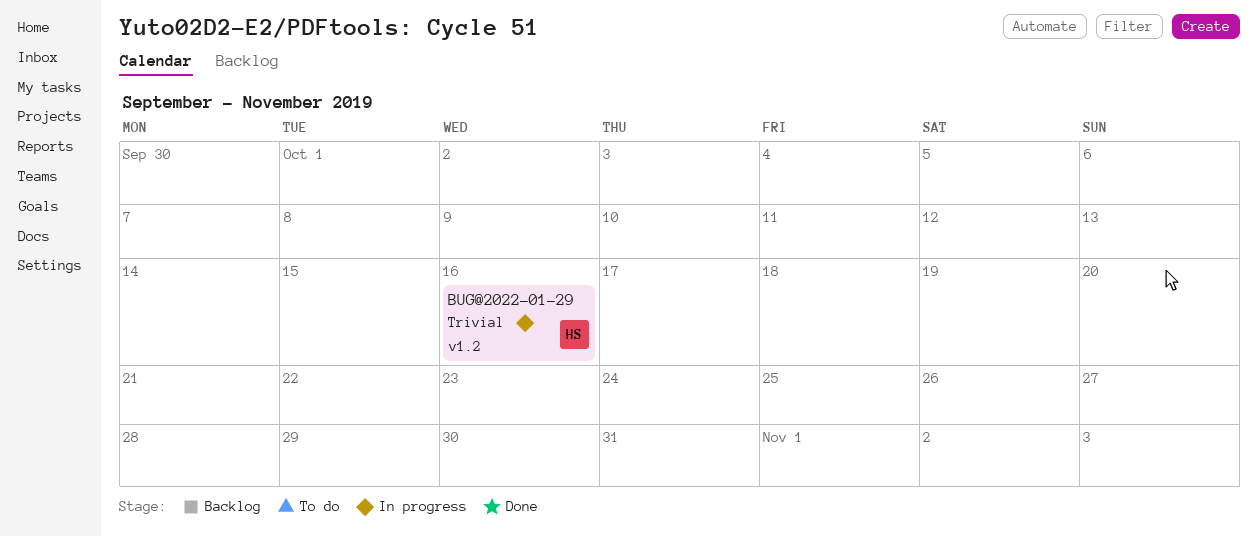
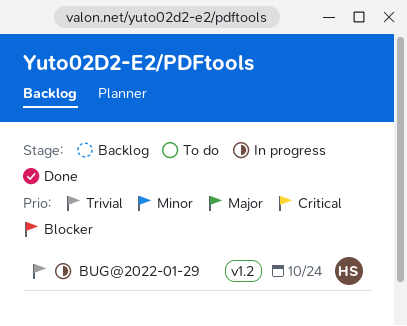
BUG@2022-01-29, due: Oct 16 -> Oct 24

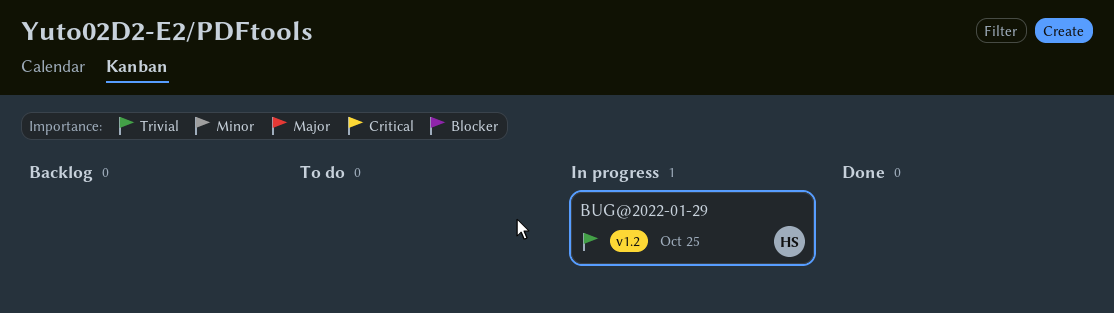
BUG@2022-01-29, due: Oct 24 -> Oct 25

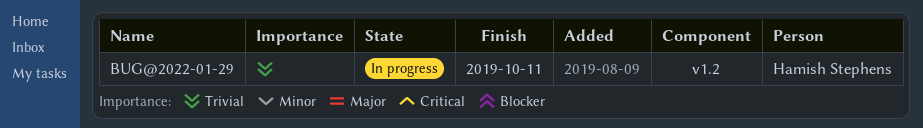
BUG@2022-01-29, due: Oct 25 -> Oct 11

